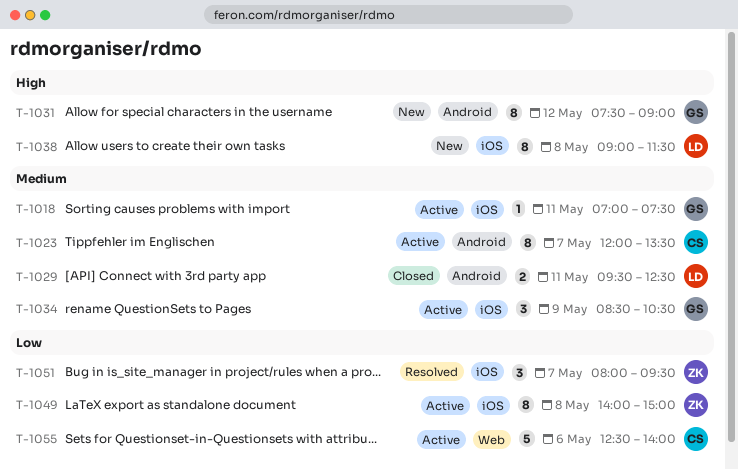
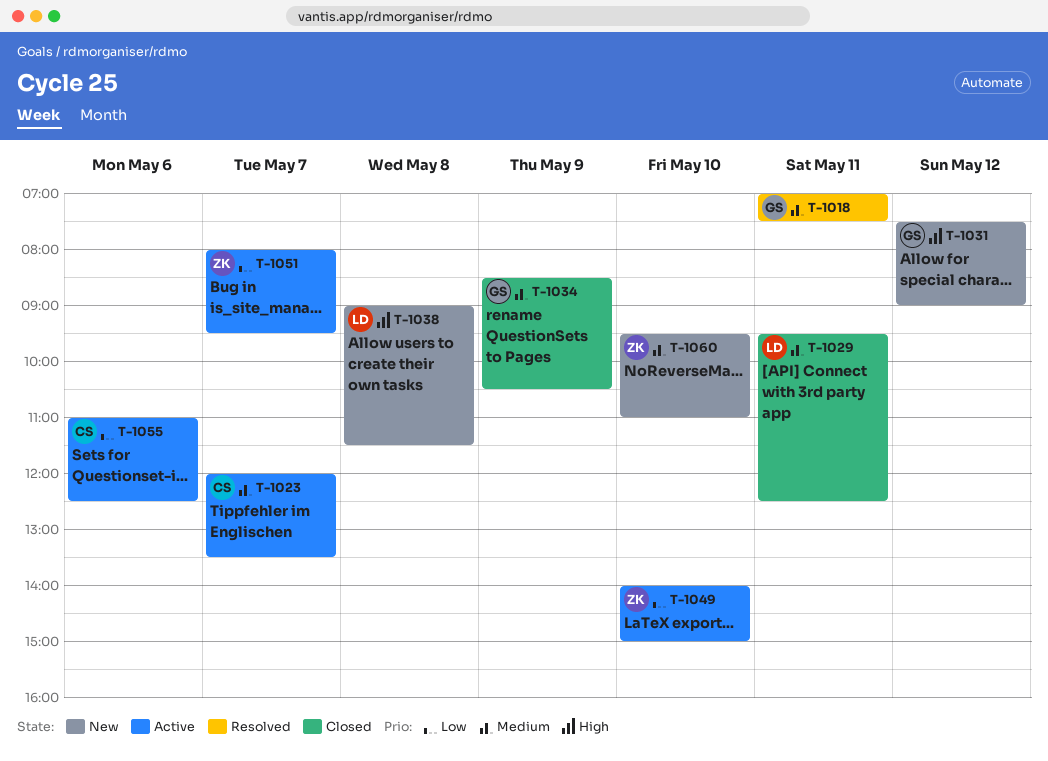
T-1018, status: Active -> Resolved
T-1034, status: Active -> Closed
T-1049, day: May 8 -> May 10
T-1051, status: Resolved -> Active
T-1055, begins: 12:30 -> 11:00
T-1055, ends: 14:00 -> 12:30
T-1060: none -> present

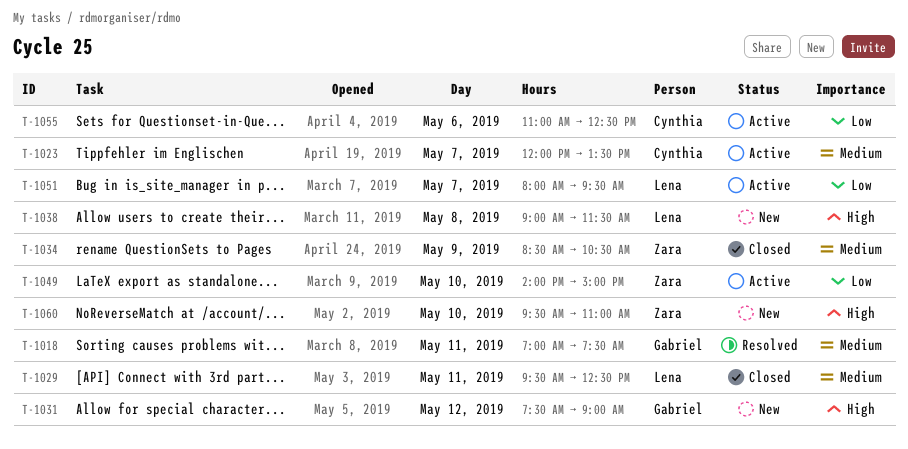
T-1034, owner: Gabriel -> Zara
T-1051, owner: Zara -> Lena
T-1060, priority: Medium -> High

